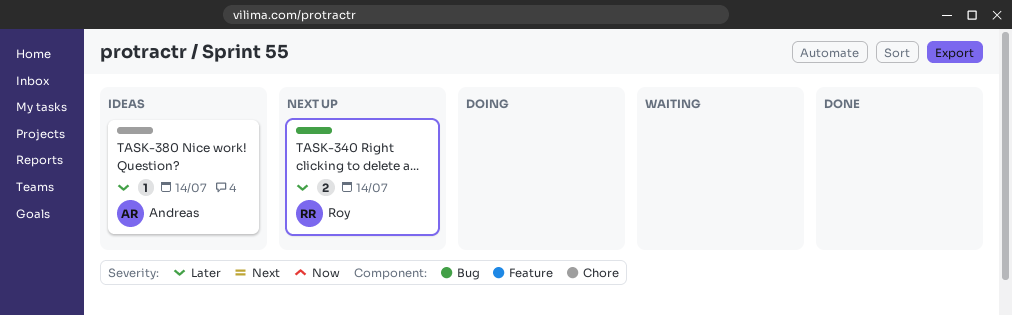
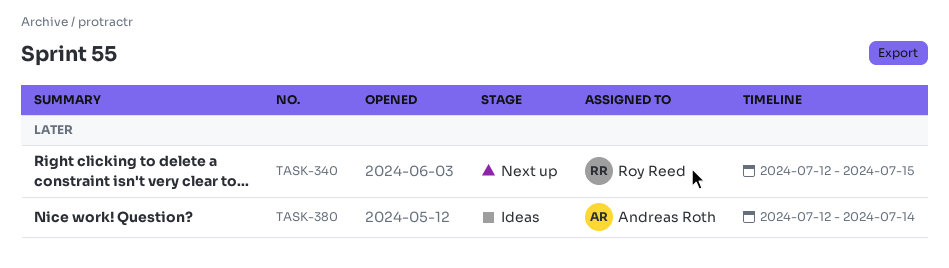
TASK-340, due: Jul 14 -> Jul 15

